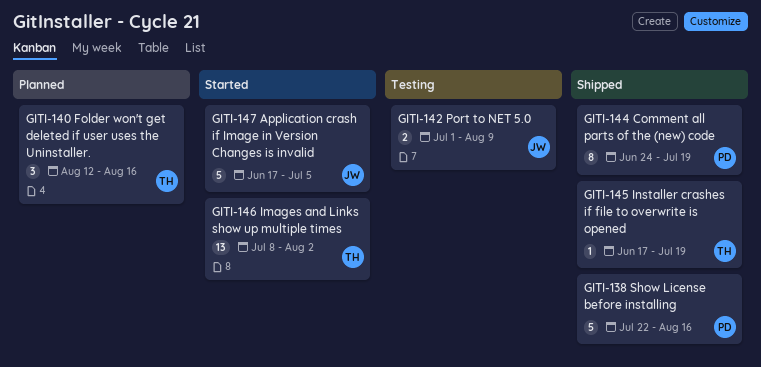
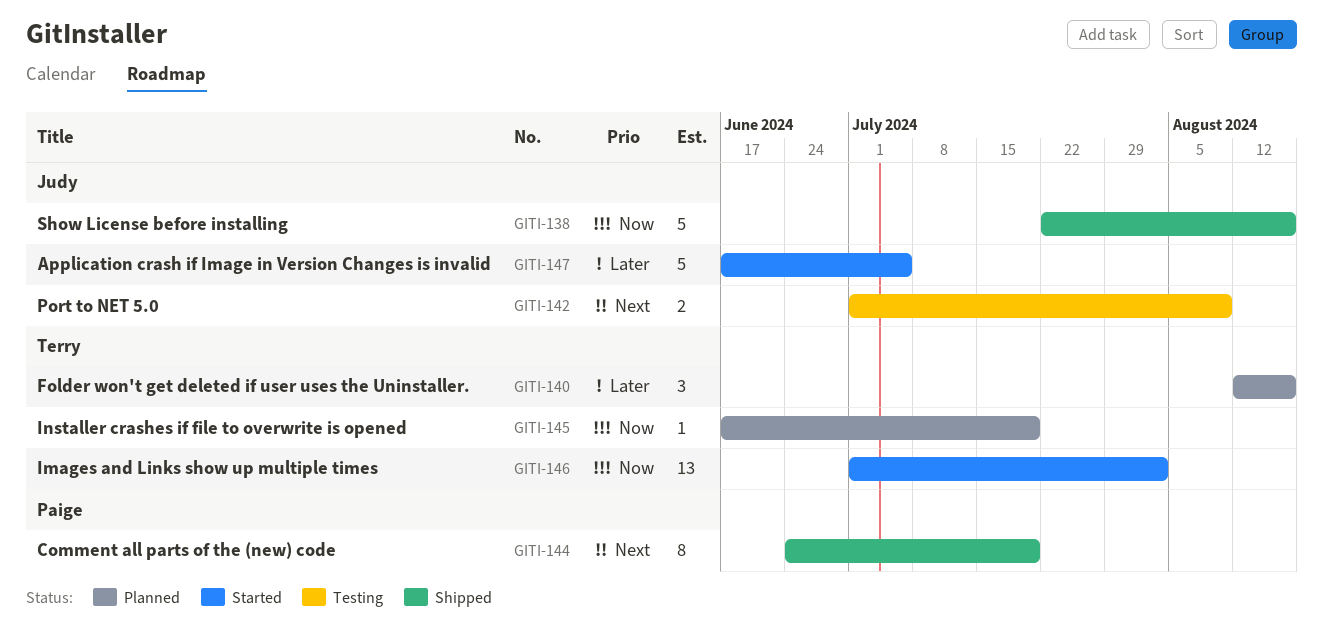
GITI-138, owner: Paige -> Judy
GITI-145, status: Shipped -> Planned
GITI-146, start: Jul 8 -> Jul 1

